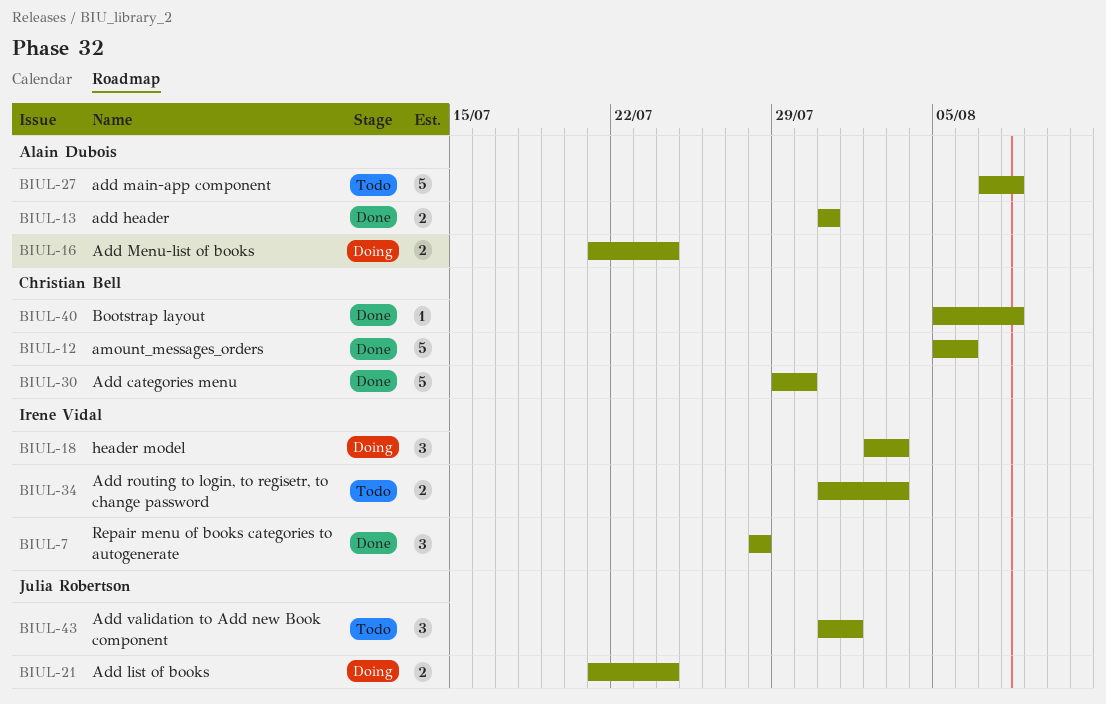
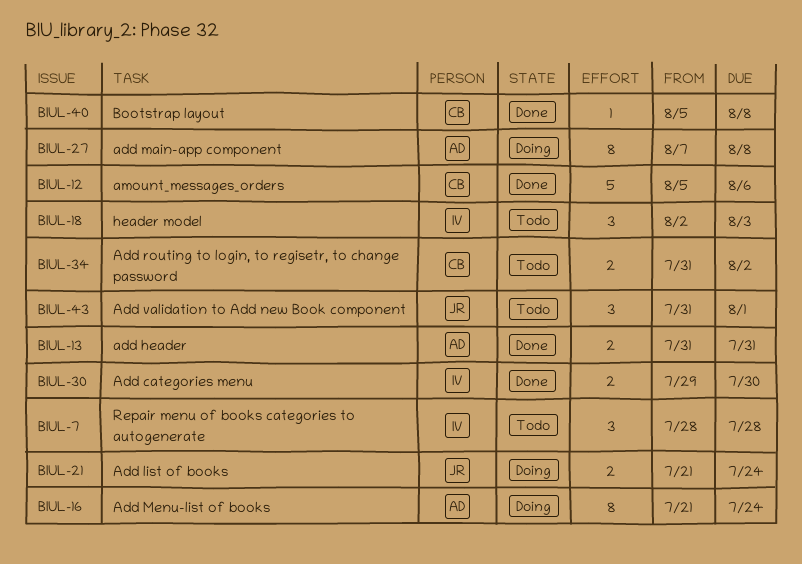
BIUL-7, status: Done -> Todo
BIUL-16, estimate: 2 -> 8
BIUL-18, status: Doing -> Todo
BIUL-27, status: Todo -> Doing
BIUL-27, estimate: 5 -> 8
BIUL-30, owner: Christian Bell -> Irene Vidal
BIUL-30, estimate: 5 -> 2
BIUL-34, owner: Irene Vidal -> Christian Bell
BIUL-34, due: Aug 3 -> Aug 2

